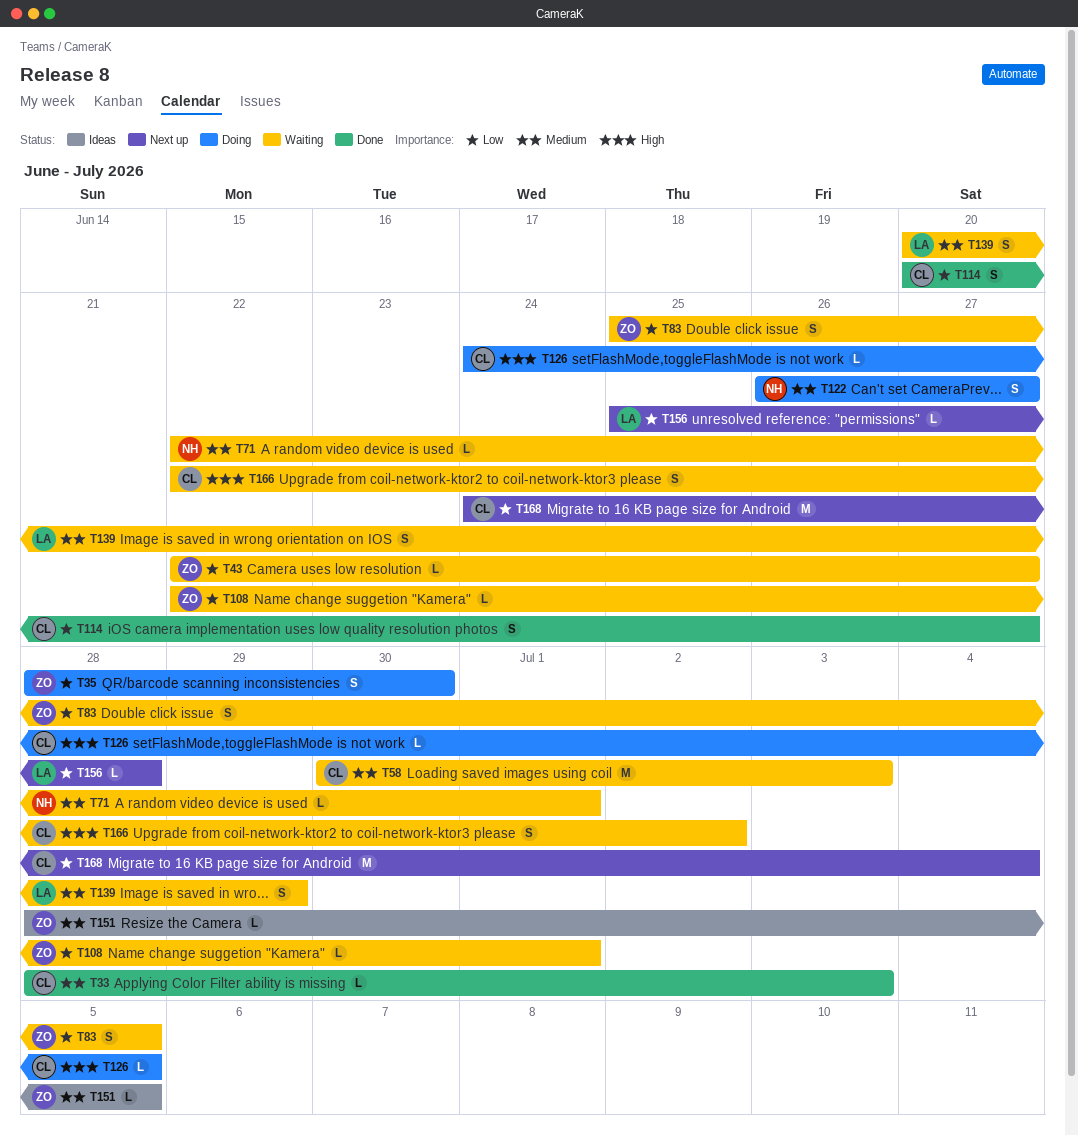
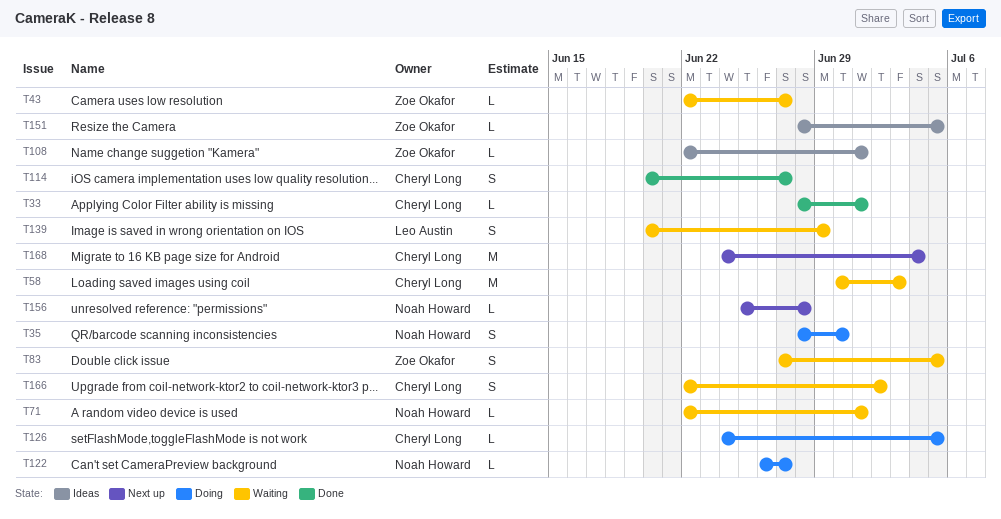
T33, due: Jul 3 -> Jul 1
T35, owner: Zoe Okafor -> Noah Howard
T83, start: Jun 25 -> Jun 27
T108, status: Waiting -> Ideas
T122, estimate: S -> L
T156, owner: Leo Austin -> Noah Howard

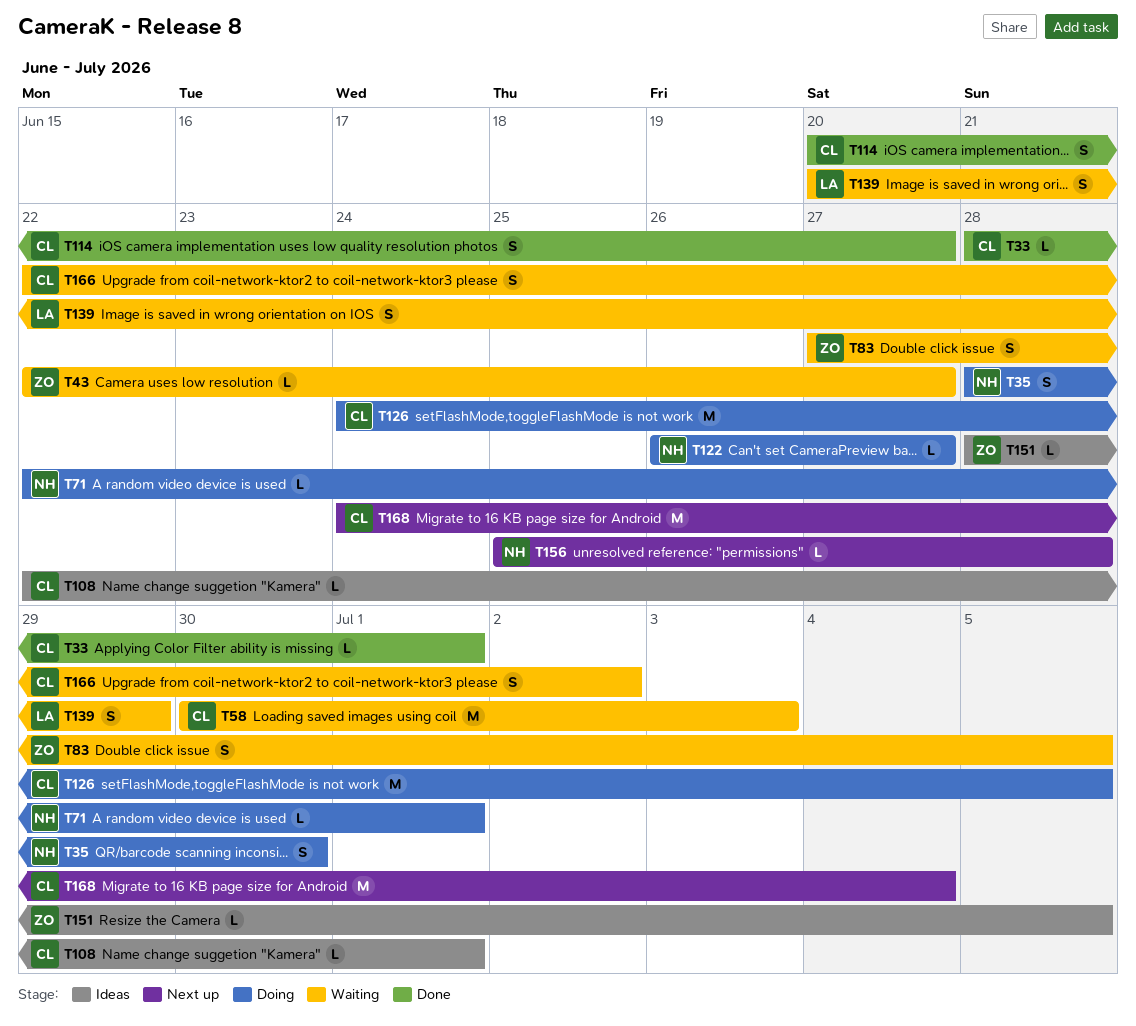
T71, status: Waiting -> Doing
T108, owner: Zoe Okafor -> Cheryl Long
T126, estimate: L -> M

